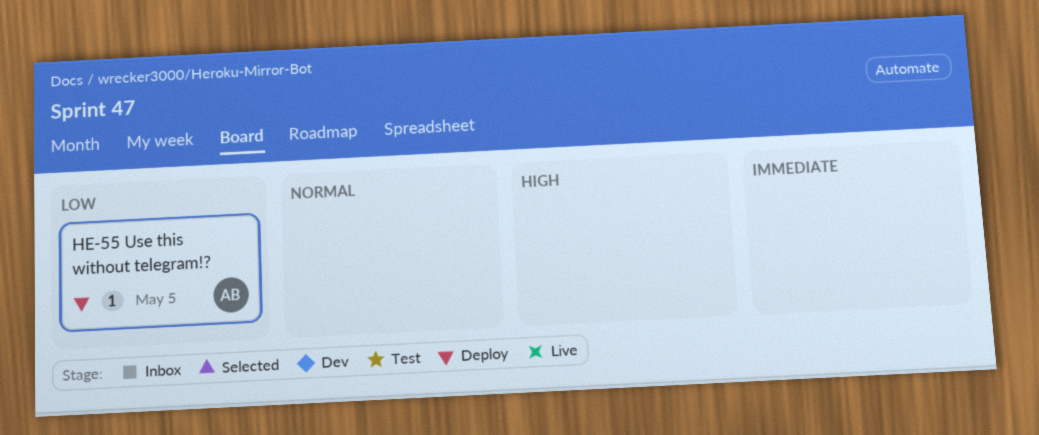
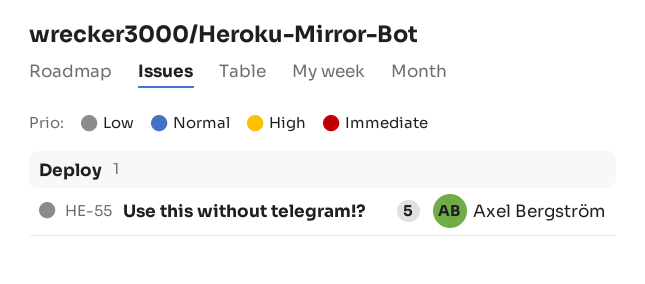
HE-55, estimate: 1 -> 5

